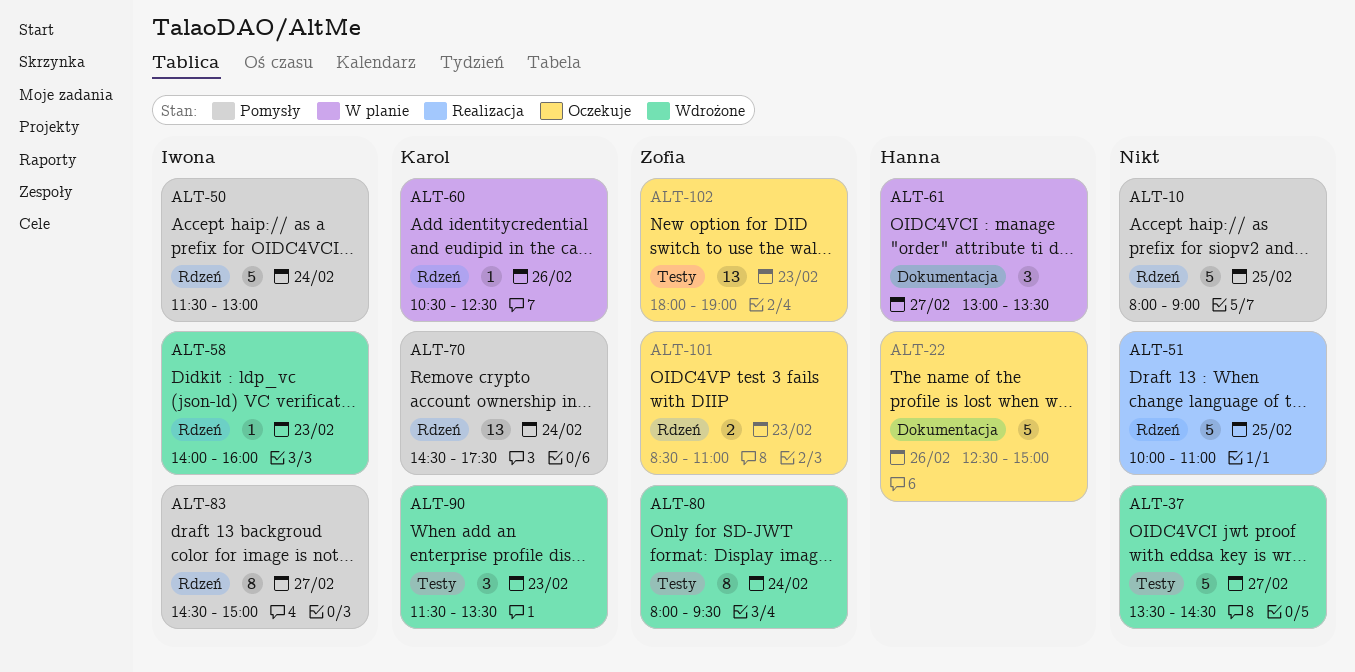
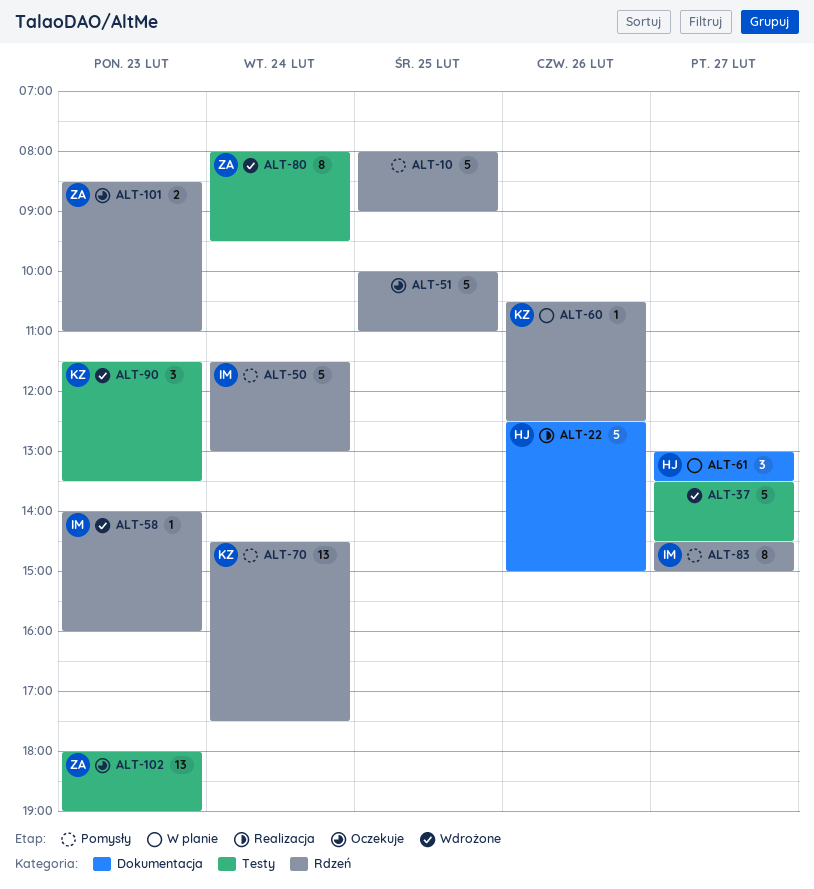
ALT-22, status: Oczekuje -> Realizacja
ALT-51, status: Realizacja -> Oczekuje

